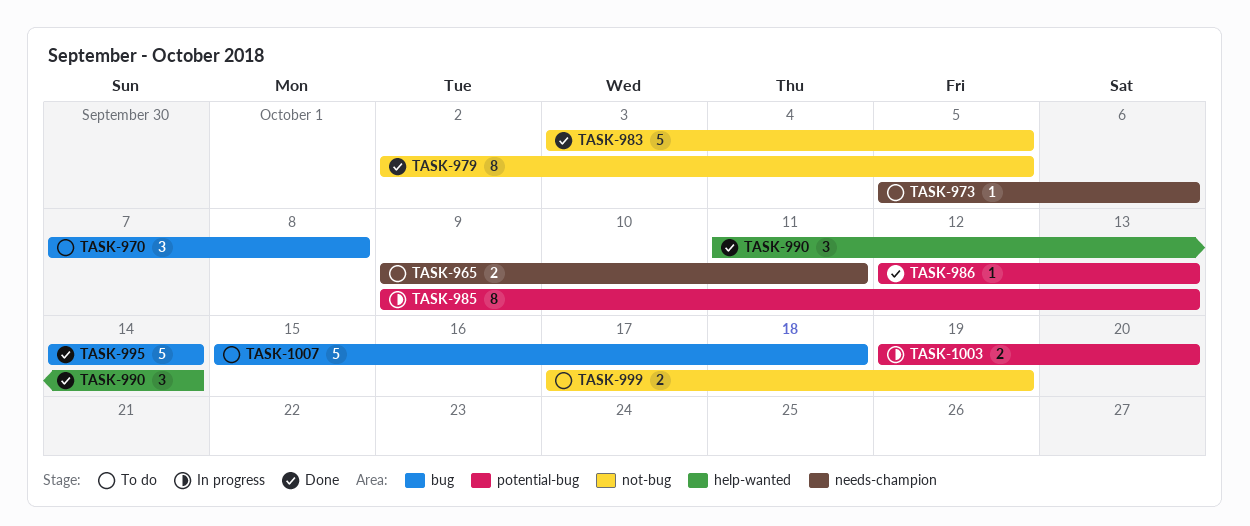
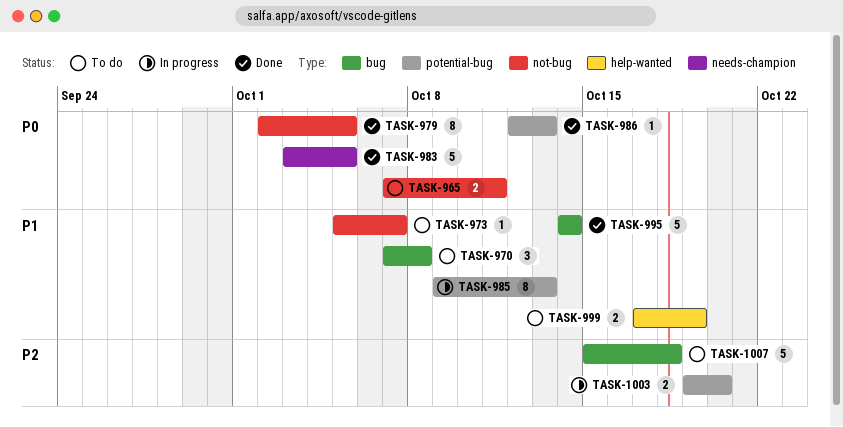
TASK-965, label: needs-champion -> not-bug
TASK-965, start: Oct 9 -> Oct 7
TASK-973, label: needs-champion -> not-bug
TASK-973, due: Oct 6 -> Oct 7
TASK-983, label: not-bug -> needs-champion
TASK-990: present -> none
TASK-999, label: not-bug -> help-wanted

